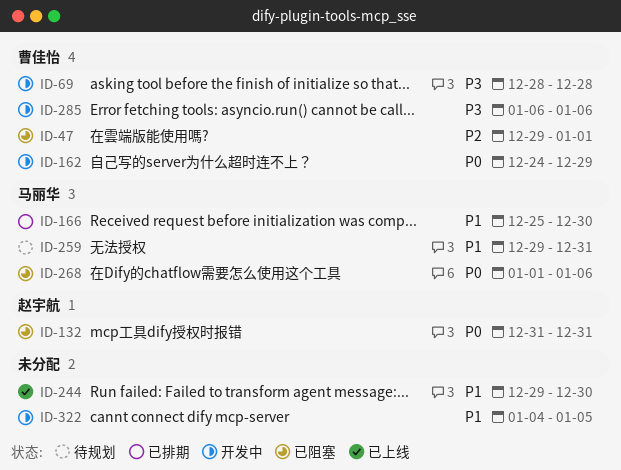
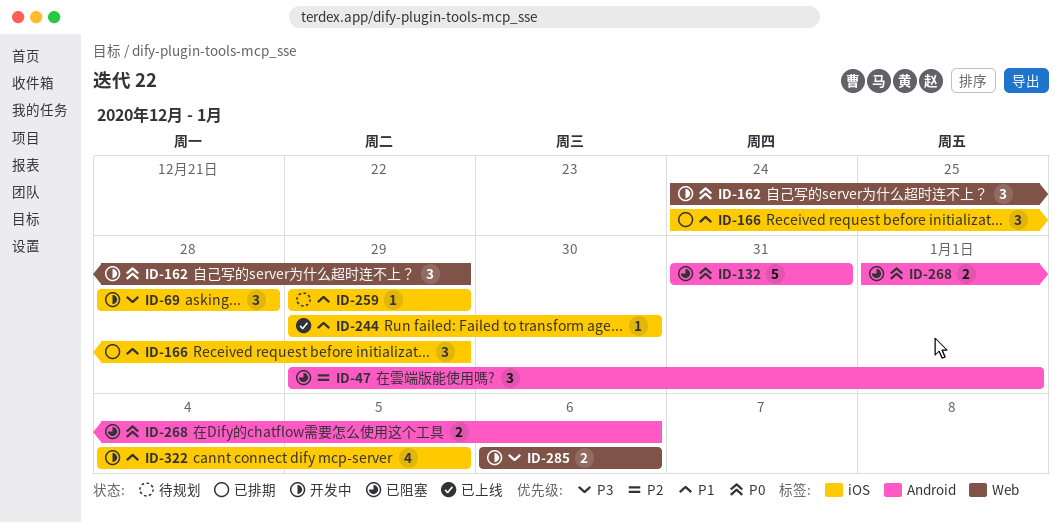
ID-166, start: Dec 25 -> Dec 24
ID-166, due: Dec 30 -> Dec 29
ID-259, due: Dec 31 -> Dec 29

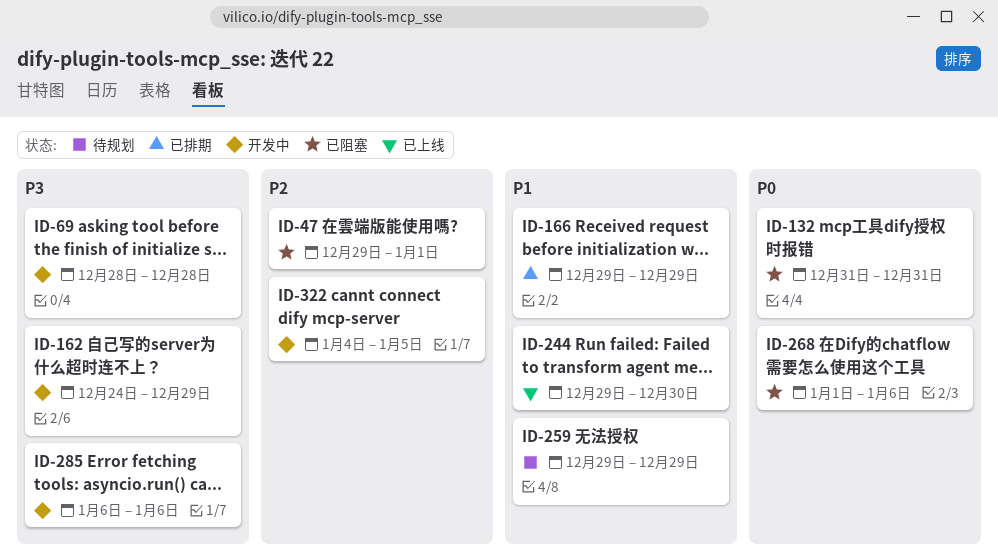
ID-162, priority: P0 -> P3
ID-166, start: Dec 24 -> Dec 29
ID-322, priority: P1 -> P2

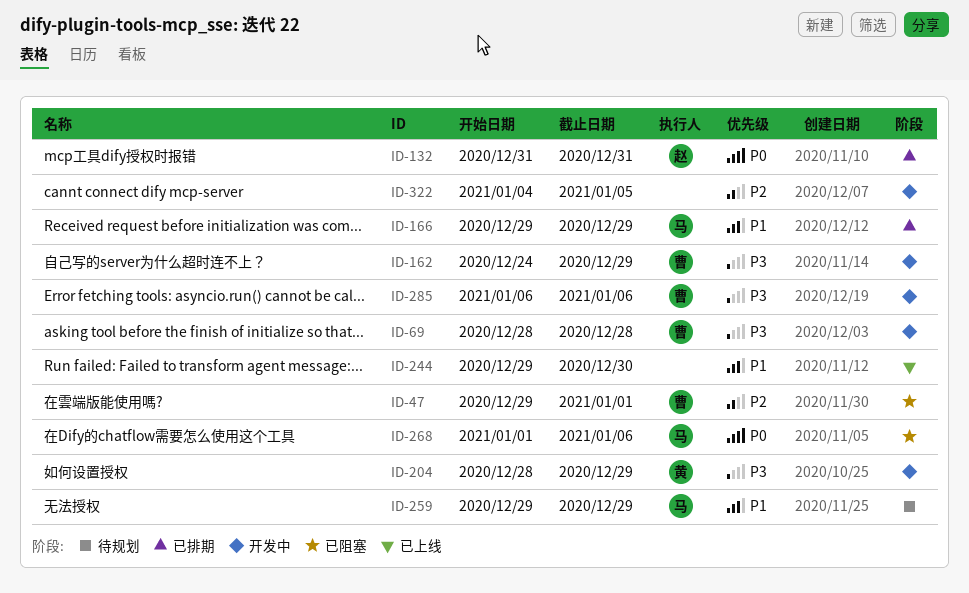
ID-132, status: 已阻塞 -> 已排期
ID-204: none -> present

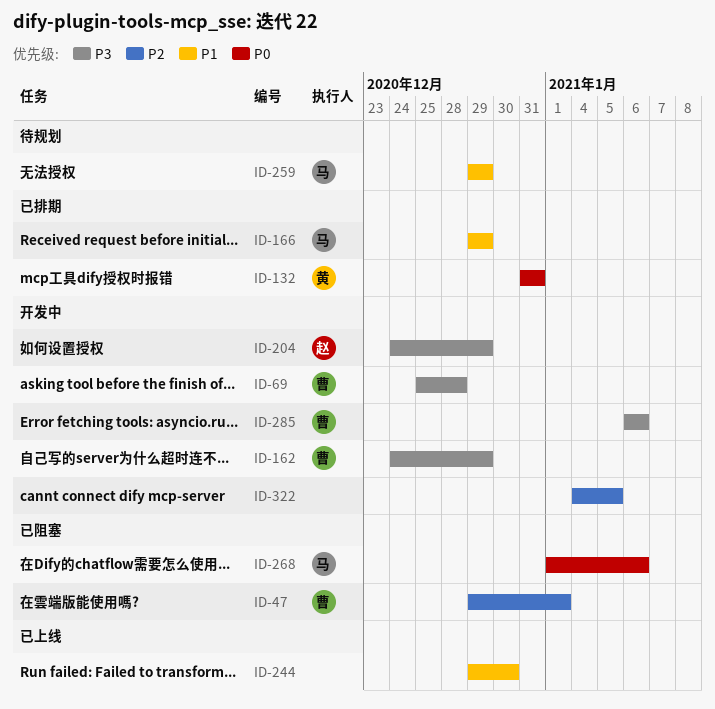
ID-69, start: Dec 28 -> Dec 25
ID-132, owner: 赵 -> 黄
ID-204, owner: 黄 -> 赵
ID-204, start: Dec 28 -> Dec 24

